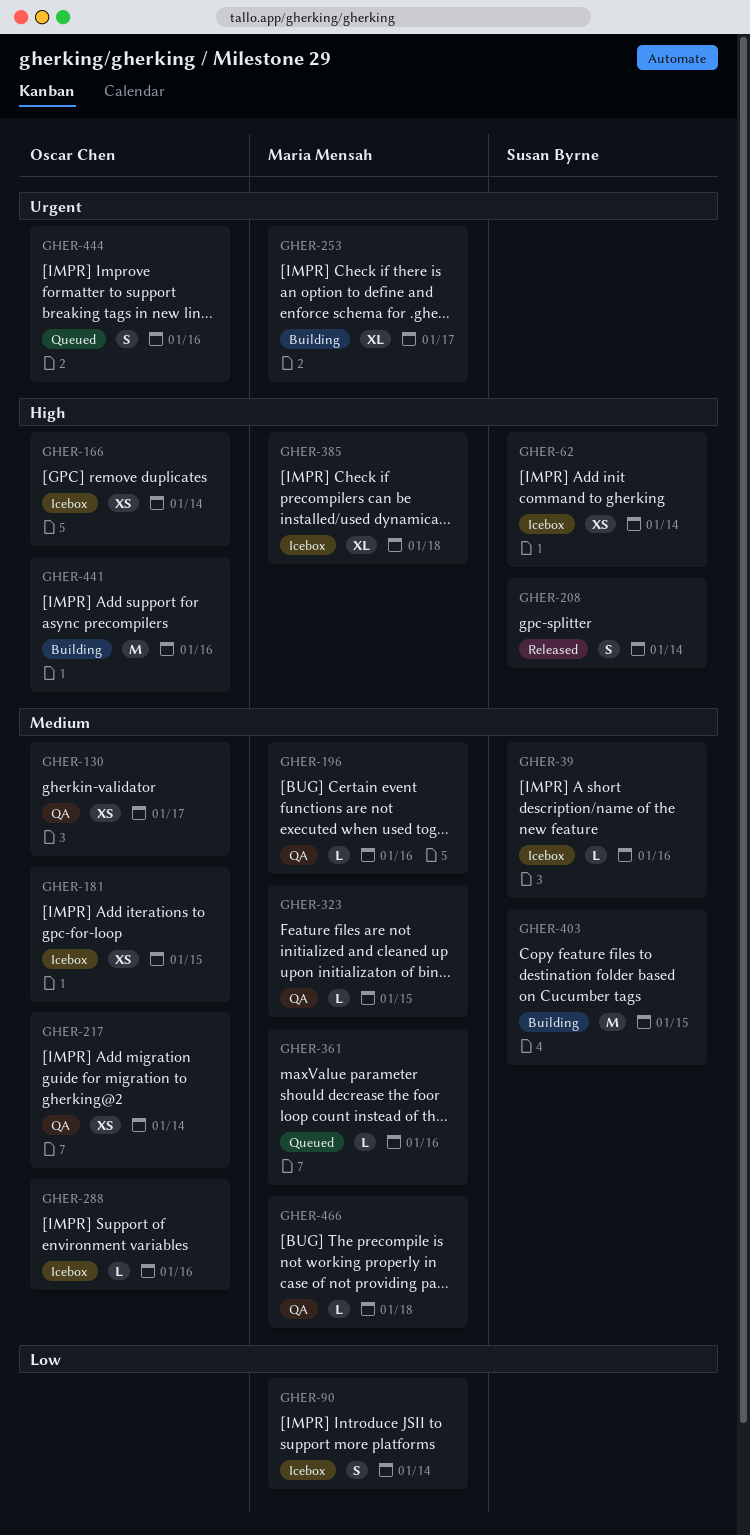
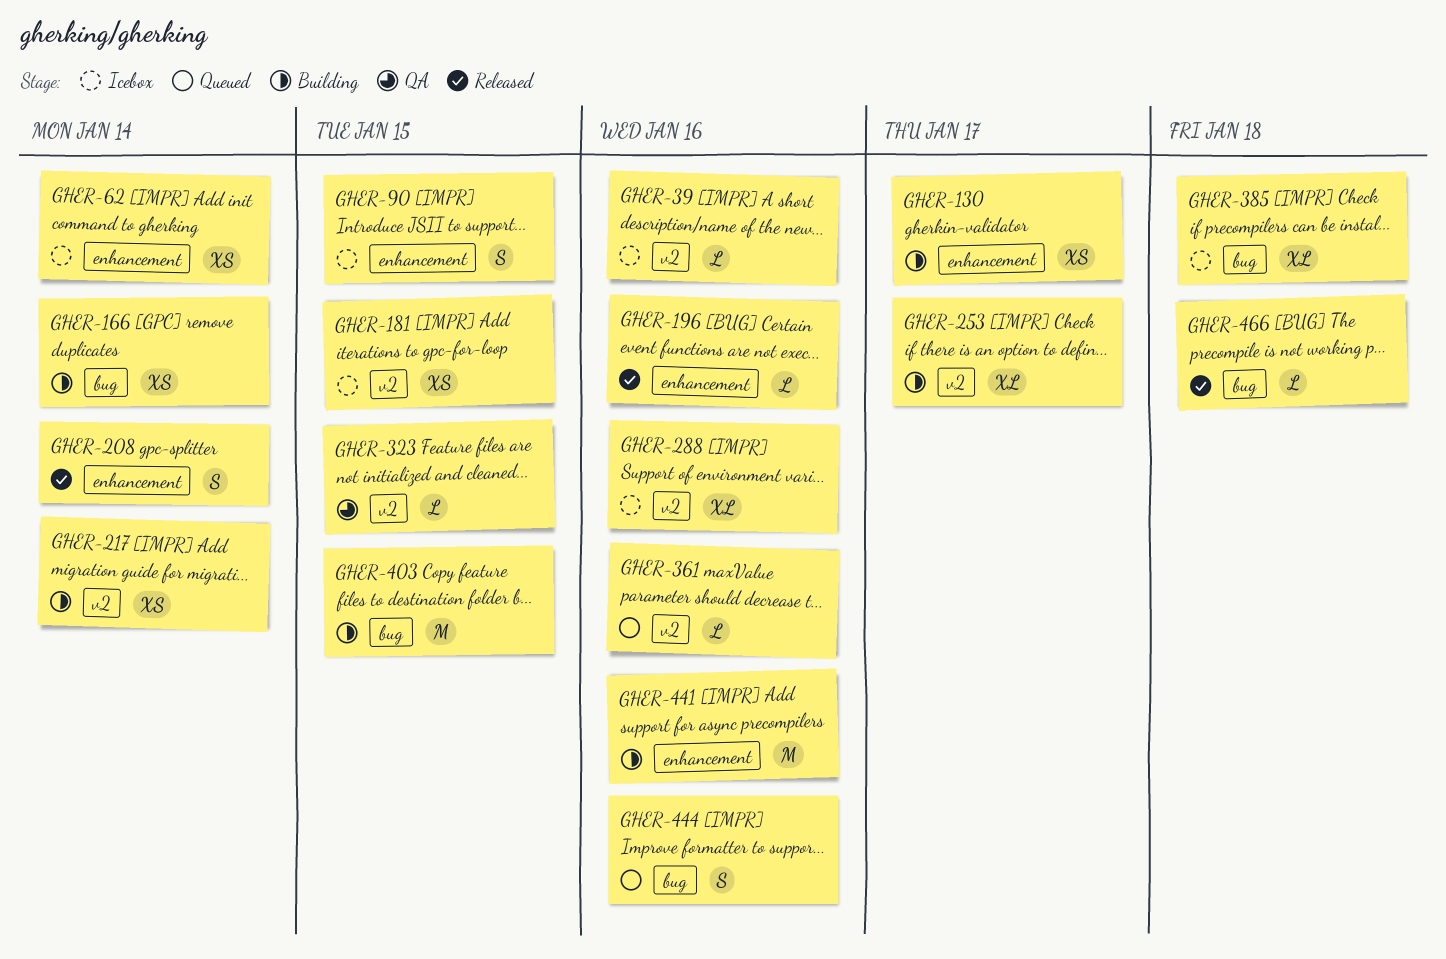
GHER-90, due: Jan 14 -> Jan 15
GHER-130, status: QA -> Building
GHER-166, status: Icebox -> Building
GHER-196, status: QA -> Released
GHER-217, status: QA -> Building
GHER-288, estimate: L -> XL
GHER-466, status: QA -> Released

